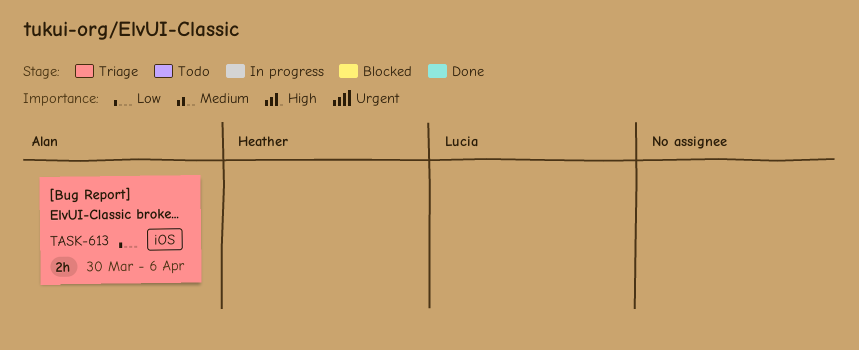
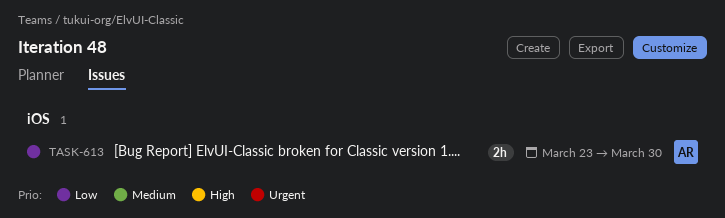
TASK-613, start: Mar 30 -> Mar 23
TASK-613, due: Apr 6 -> Mar 30

